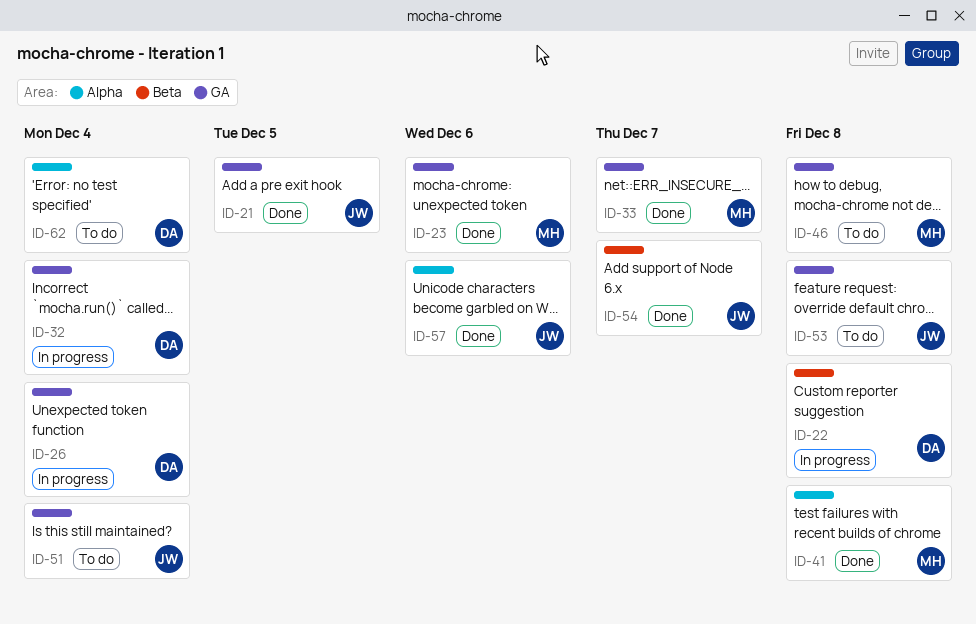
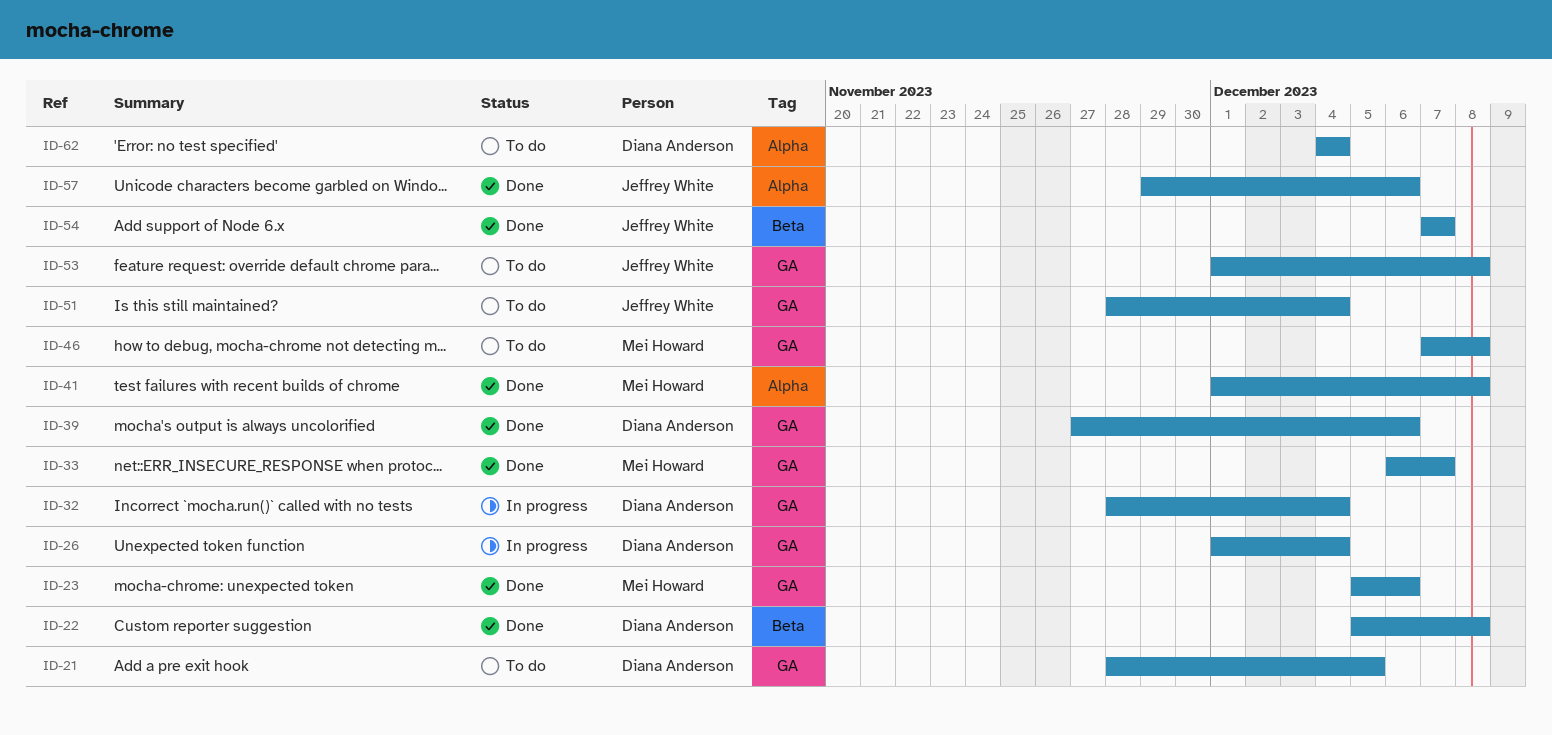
ID-21, status: Done -> To do
ID-21, owner: Jeffrey White -> Diana Anderson
ID-22, status: In progress -> Done
ID-39: none -> present

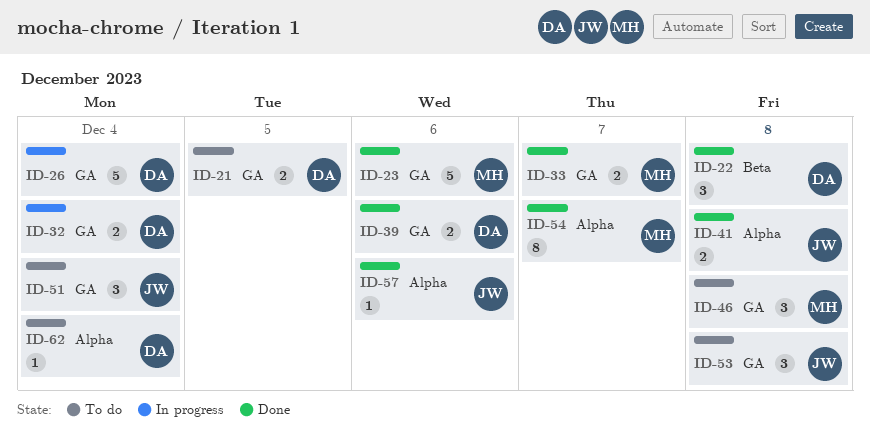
ID-41, owner: Mei Howard -> Jeffrey White
ID-54, owner: Jeffrey White -> Mei Howard
ID-54, label: Beta -> Alpha

